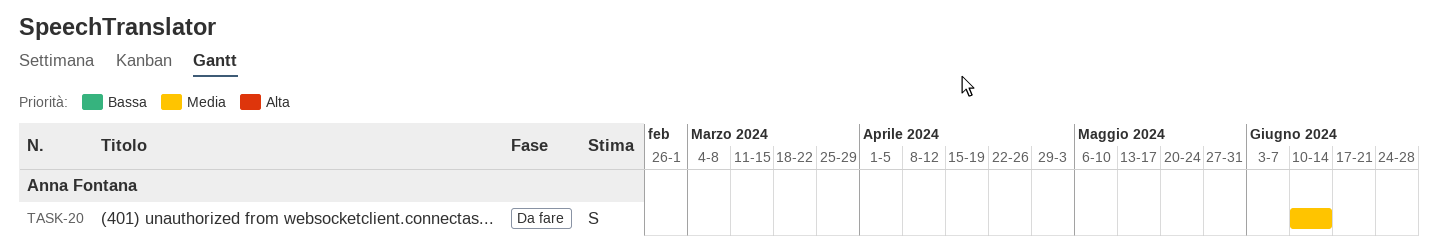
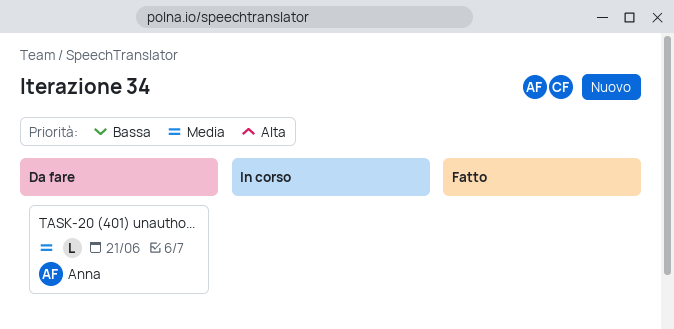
TASK-20, estimate: S -> L
TASK-20, due: Jun 14 -> Jun 21

